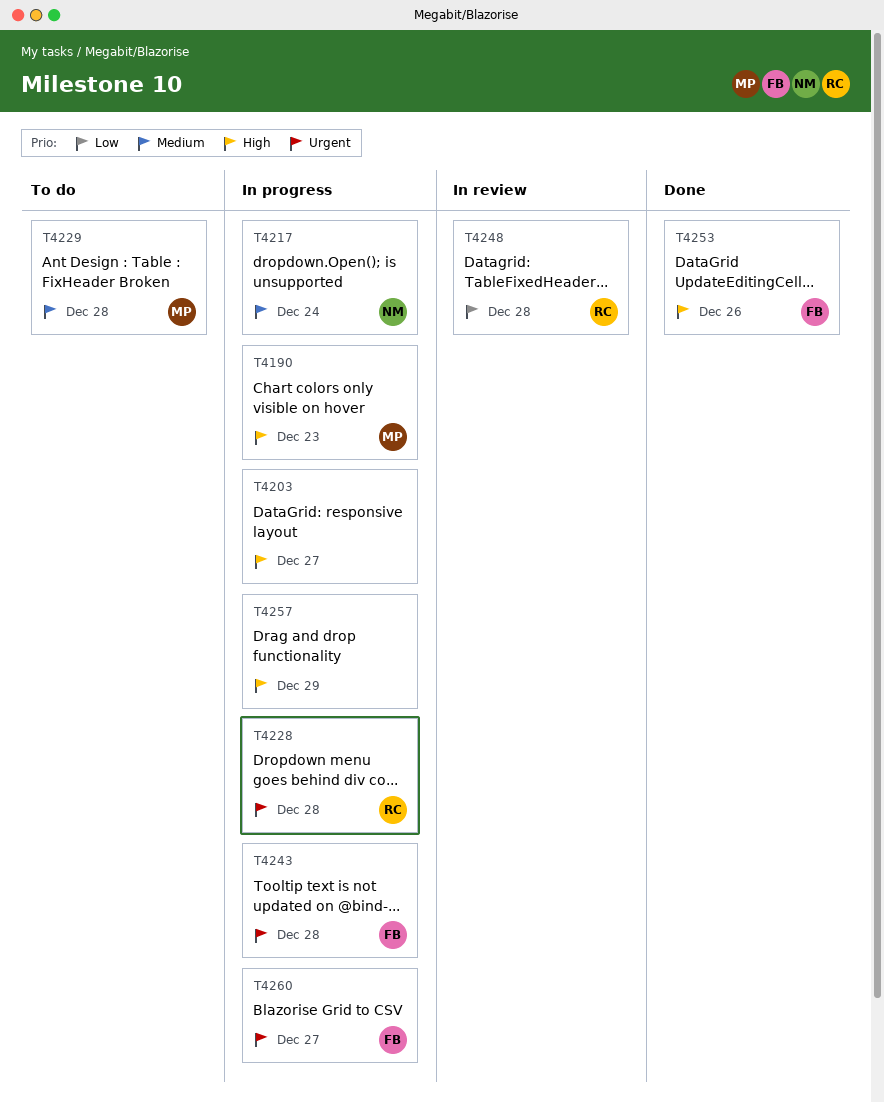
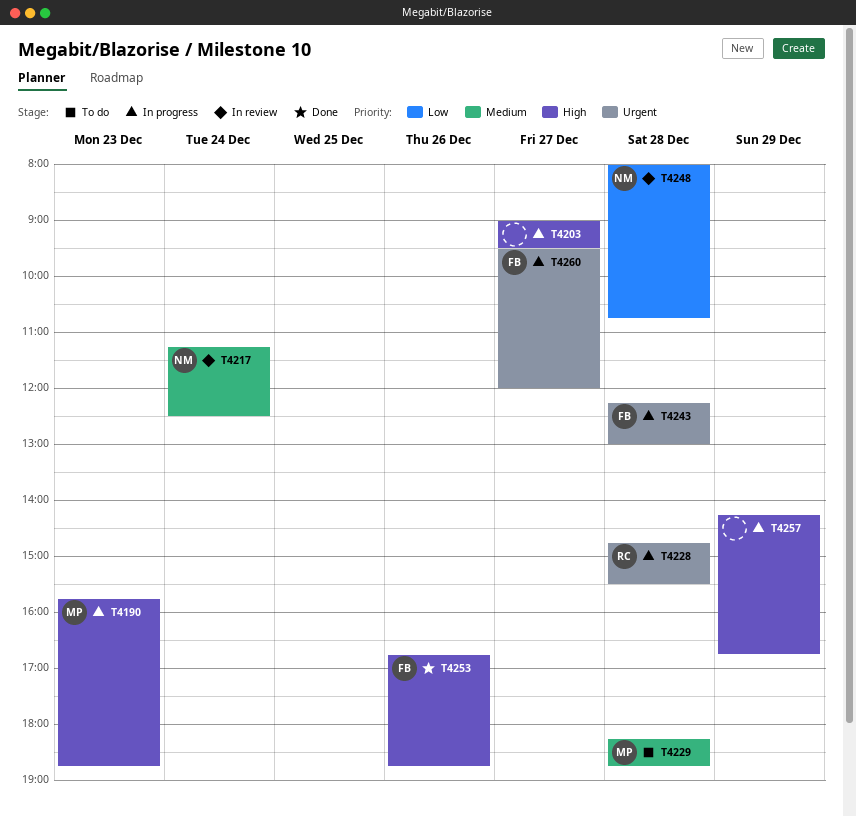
T4217, status: In progress -> In review
T4248, owner: RC -> NM

